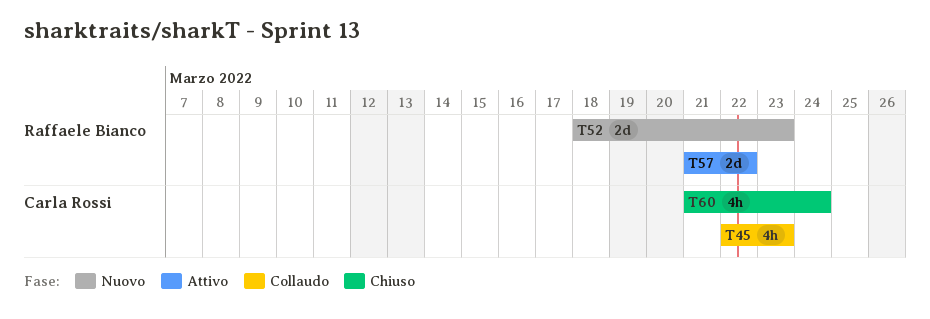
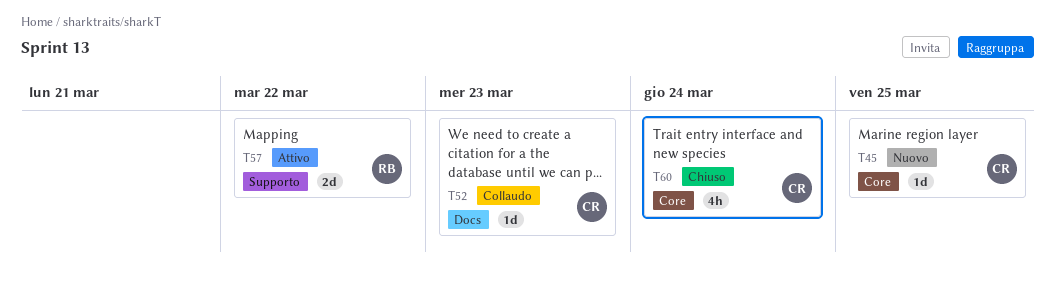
T45, status: Collaudo -> Nuovo
T45, estimate: 4h -> 1d
T45, due: Mar 23 -> Mar 25
T52, status: Nuovo -> Collaudo
T52, owner: Raffaele Bianco -> Carla Rossi
T52, estimate: 2d -> 1d

